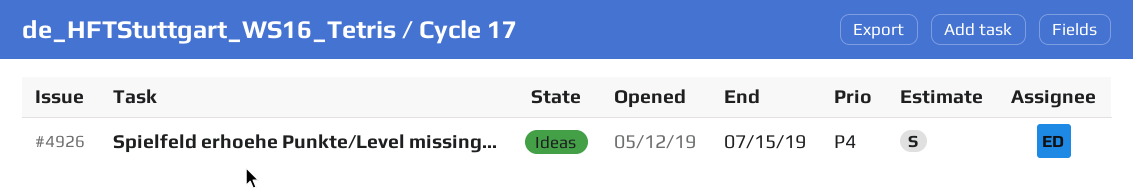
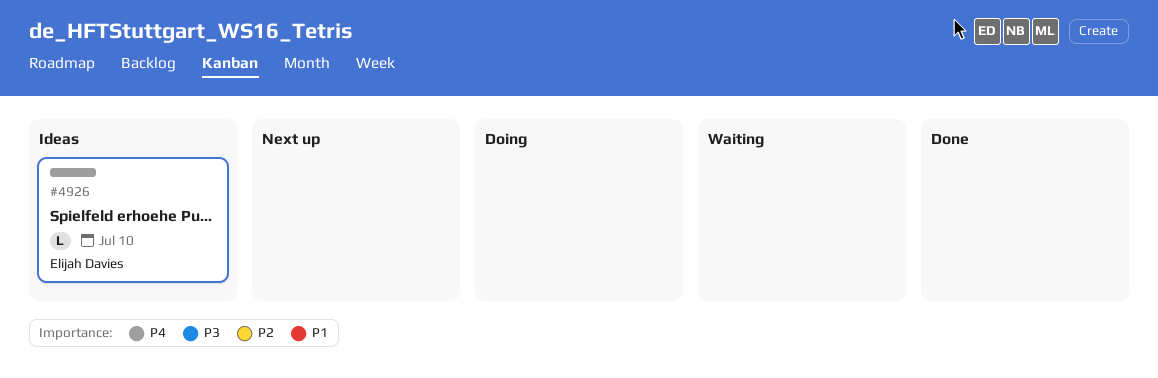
#4926, estimate: S -> L
#4926, due: Jul 15 -> Jul 10

